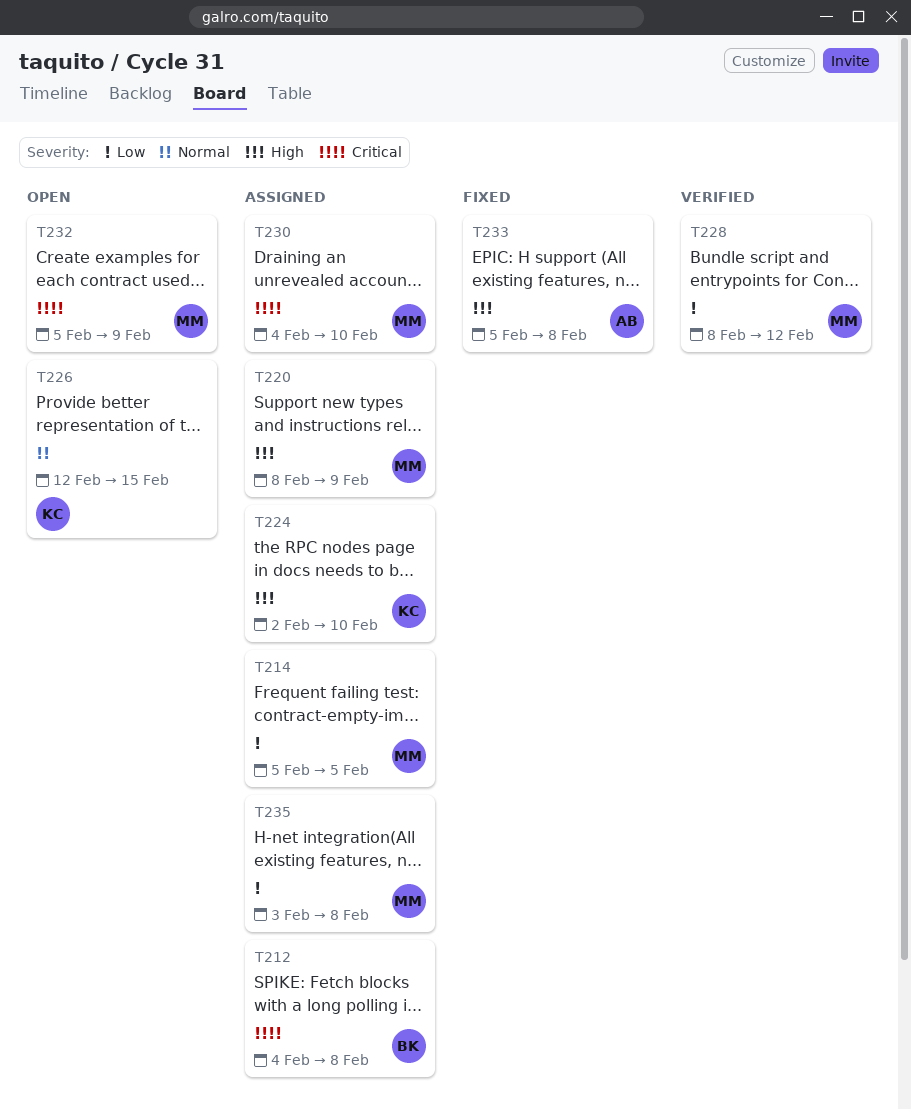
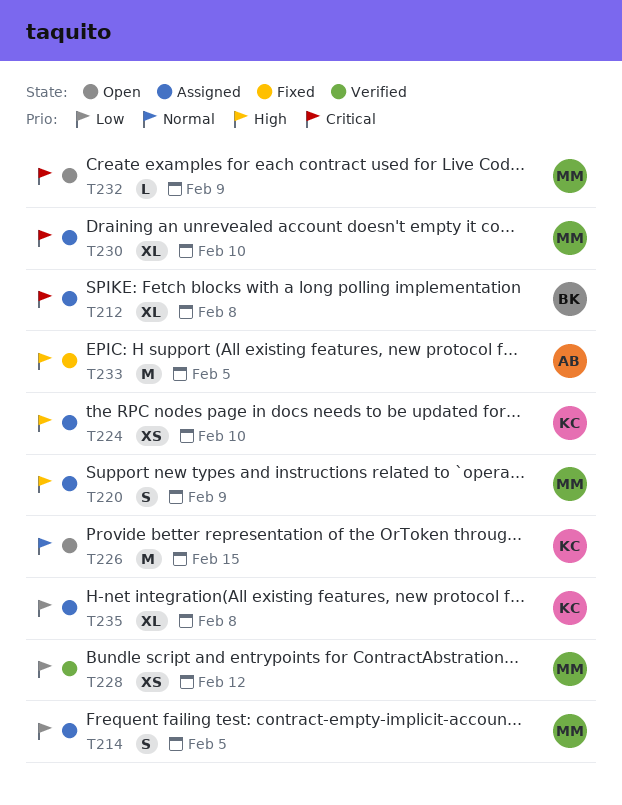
T233, due: Feb 8 -> Feb 5
T235, owner: MM -> KC

